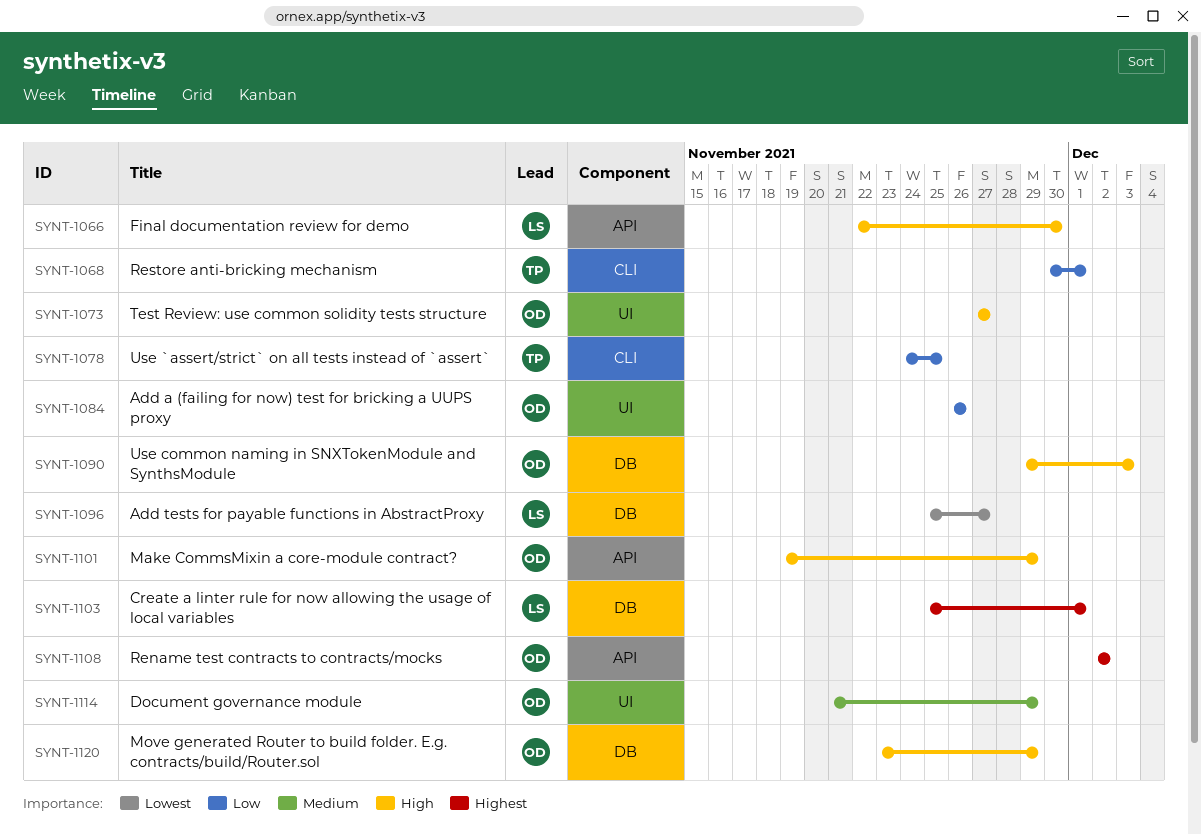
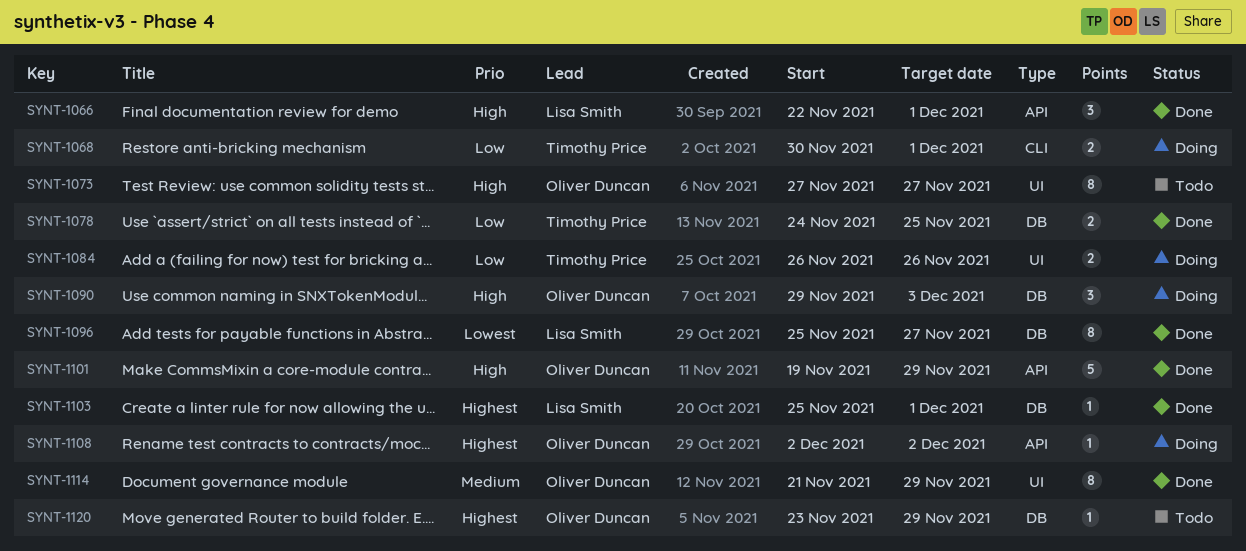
SYNT-1066, due: Nov 30 -> Dec 1
SYNT-1078, label: CLI -> DB
SYNT-1084, owner: Oliver Duncan -> Timothy Price
SYNT-1120, priority: High -> Highest

